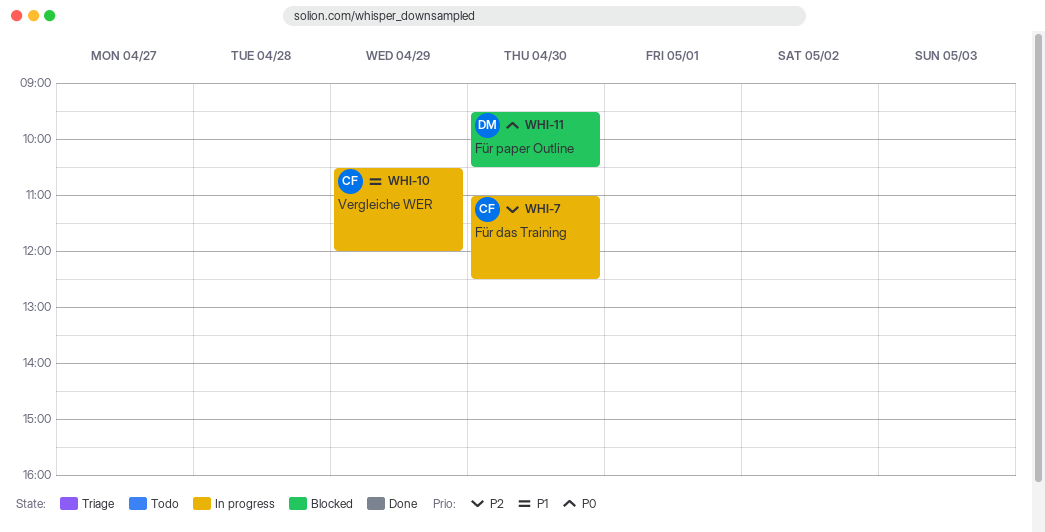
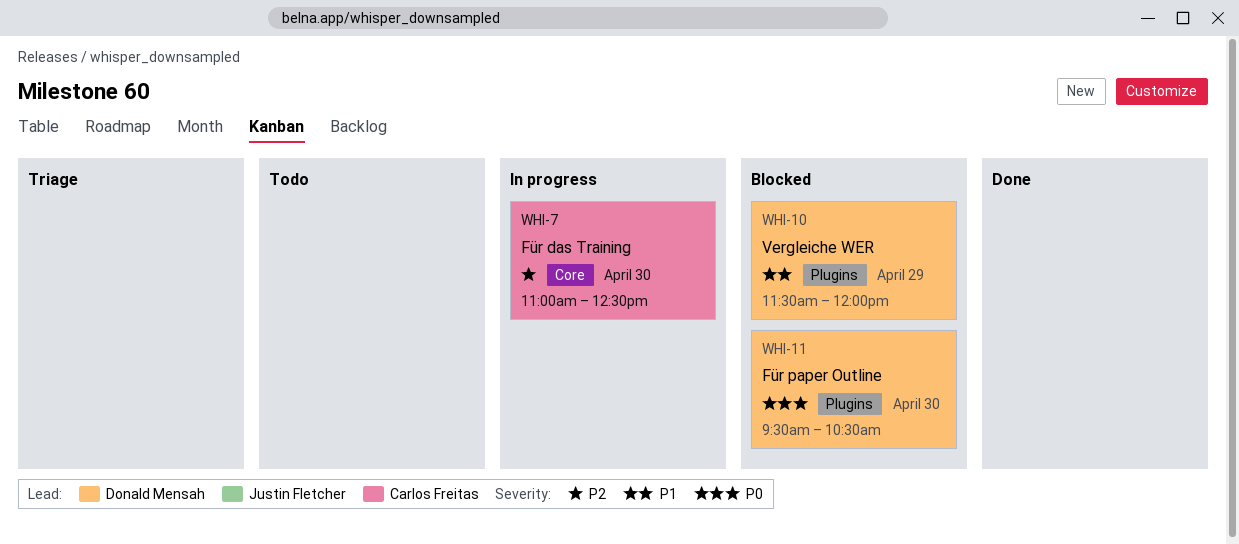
WHI-10, status: In progress -> Blocked
WHI-10, owner: Carlos Freitas -> Donald Mensah
WHI-10, begins: 10:30 -> 11:30

